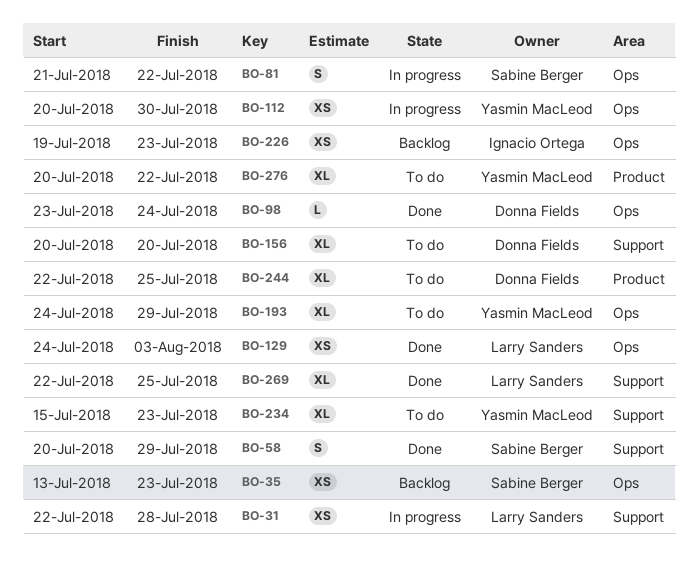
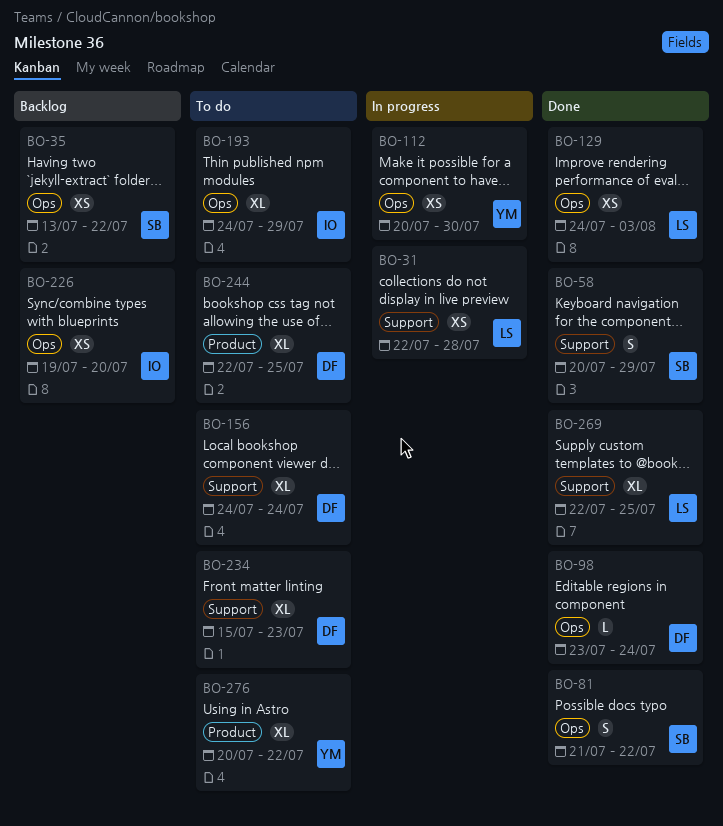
BO-35, due: Jul 23 -> Jul 22
BO-81, status: In progress -> Done
BO-156, start: Jul 20 -> Jul 24
BO-156, due: Jul 20 -> Jul 24
BO-193, owner: Yasmin MacLeod -> Ignacio Ortega
BO-226, due: Jul 23 -> Jul 20
BO-234, owner: Yasmin MacLeod -> Donna Fields

